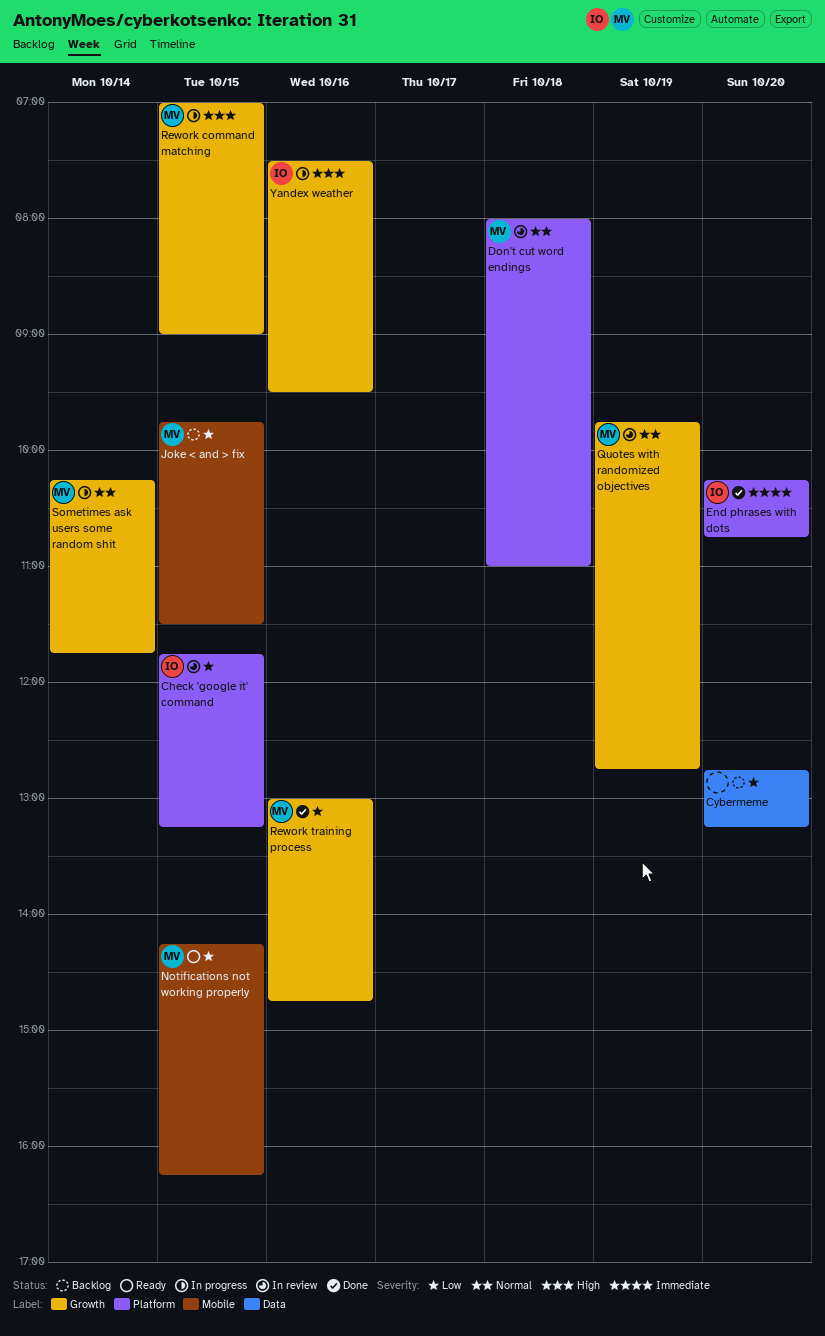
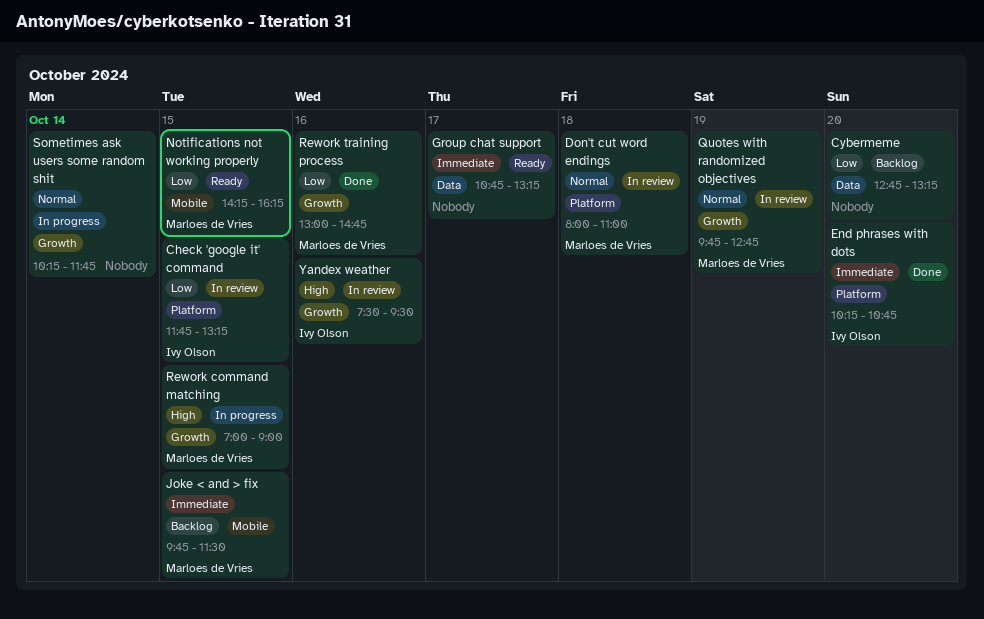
Group chat support: none -> present
Joke < and > fix, priority: Low -> Immediate
Sometimes ask users some random shit, owner: Marloes de Vries -> none
Yandex weather, status: In progress -> In review

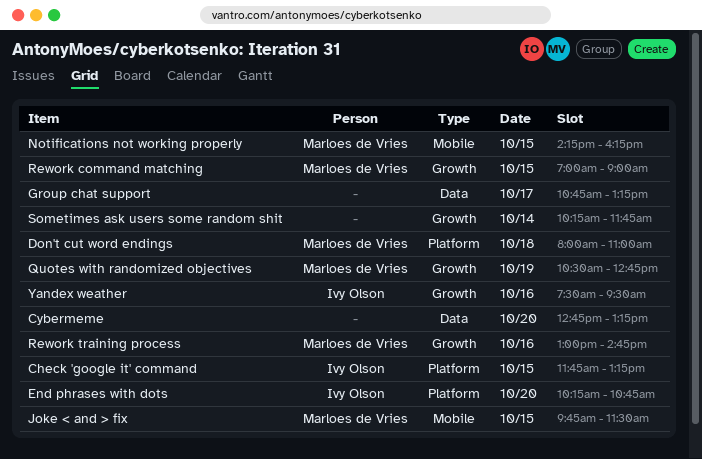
Quotes with randomized objectives, begins: 09:45 -> 10:30

